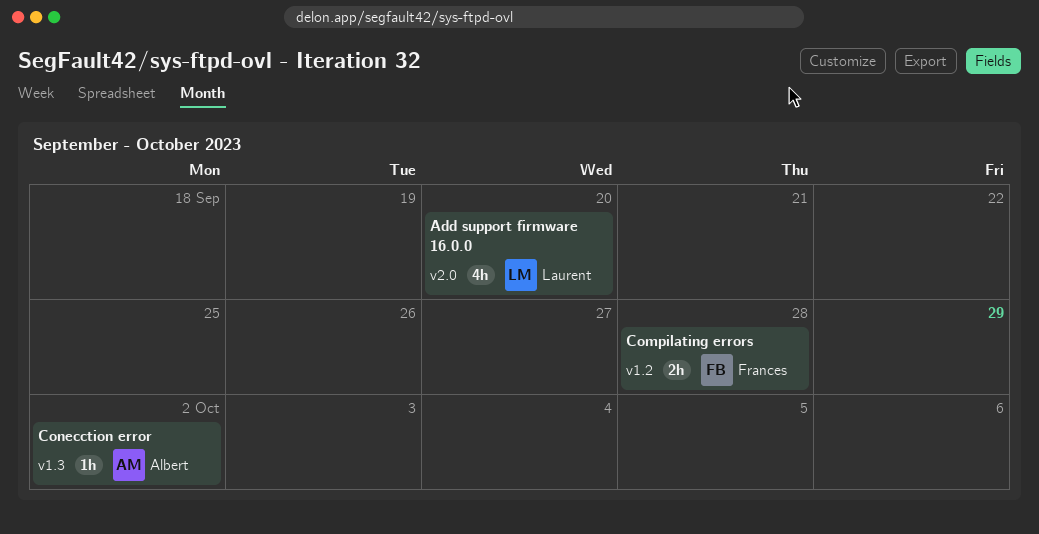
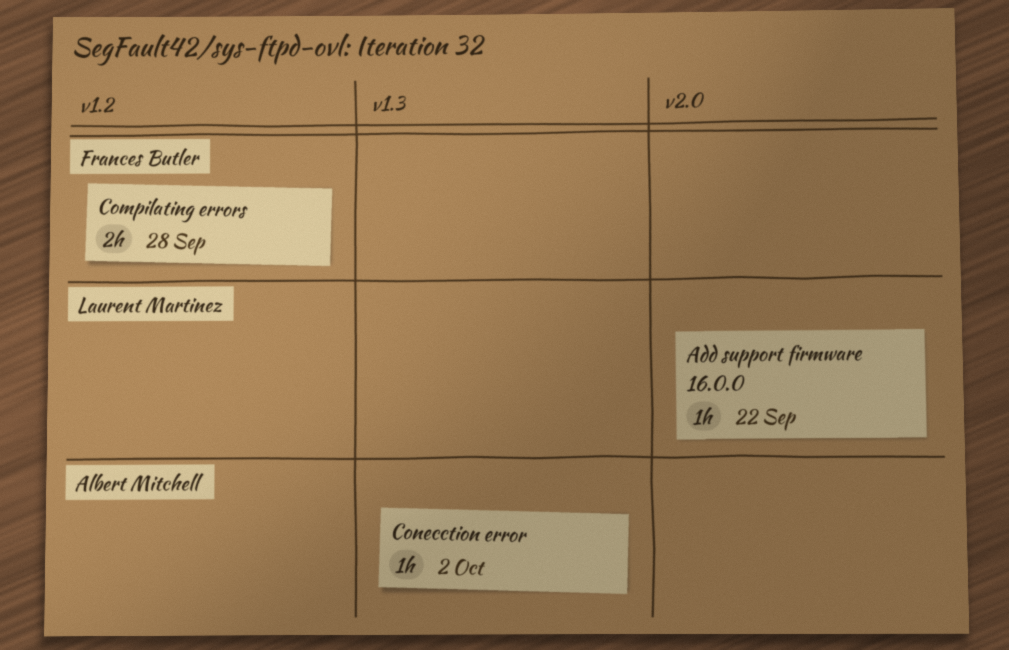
Add support firmware 16.0.0, estimate: 4h -> 1h
Add support firmware 16.0.0, due: Sep 20 -> Sep 22

